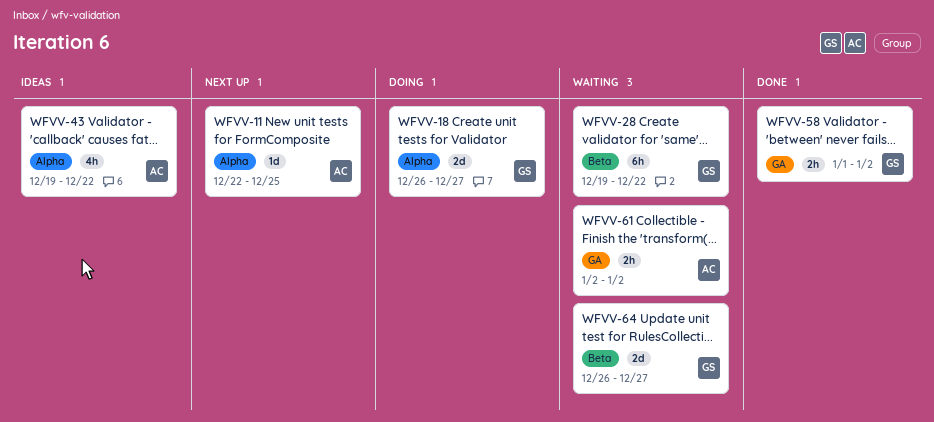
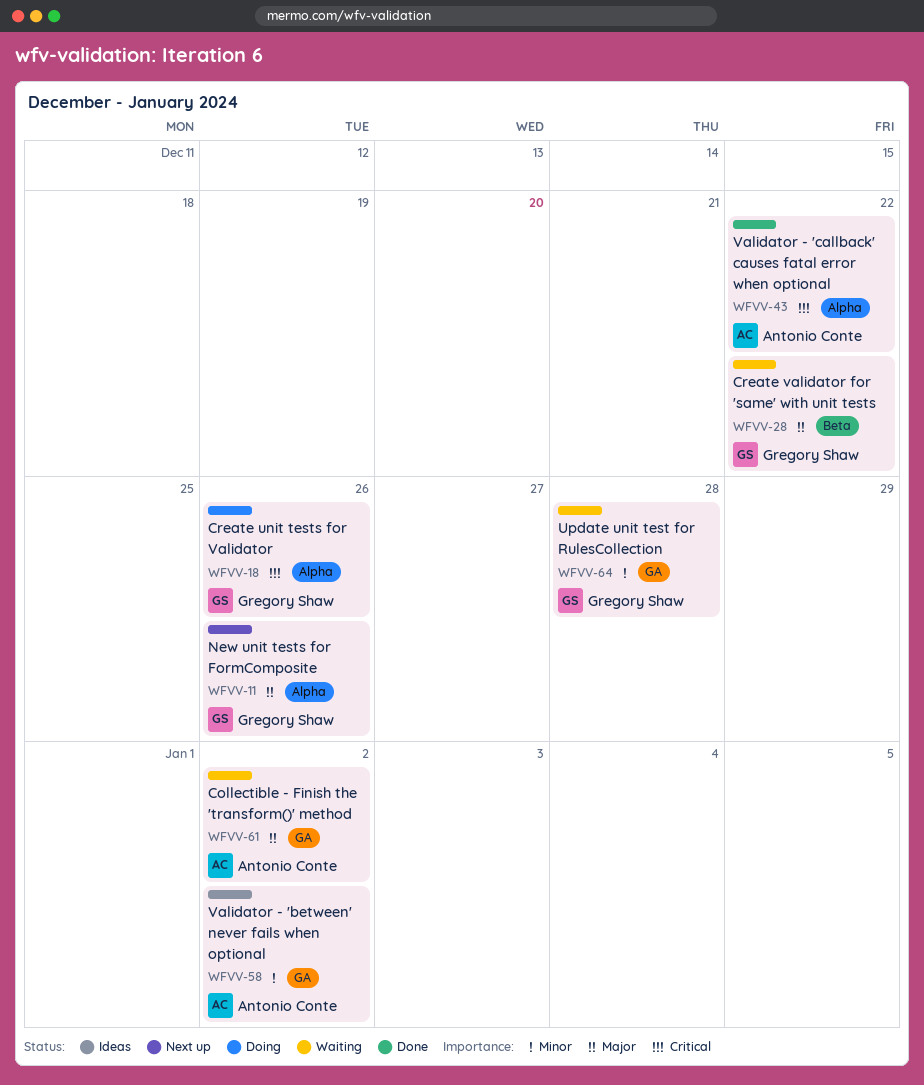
WFVV-11, owner: Antonio Conte -> Gregory Shaw
WFVV-11, due: Dec 25 -> Dec 26
WFVV-18, due: Dec 27 -> Dec 26
WFVV-43, status: Ideas -> Done
WFVV-58, status: Done -> Ideas
WFVV-58, owner: Gregory Shaw -> Antonio Conte
WFVV-64, label: Beta -> GA
WFVV-64, due: Dec 27 -> Dec 28

